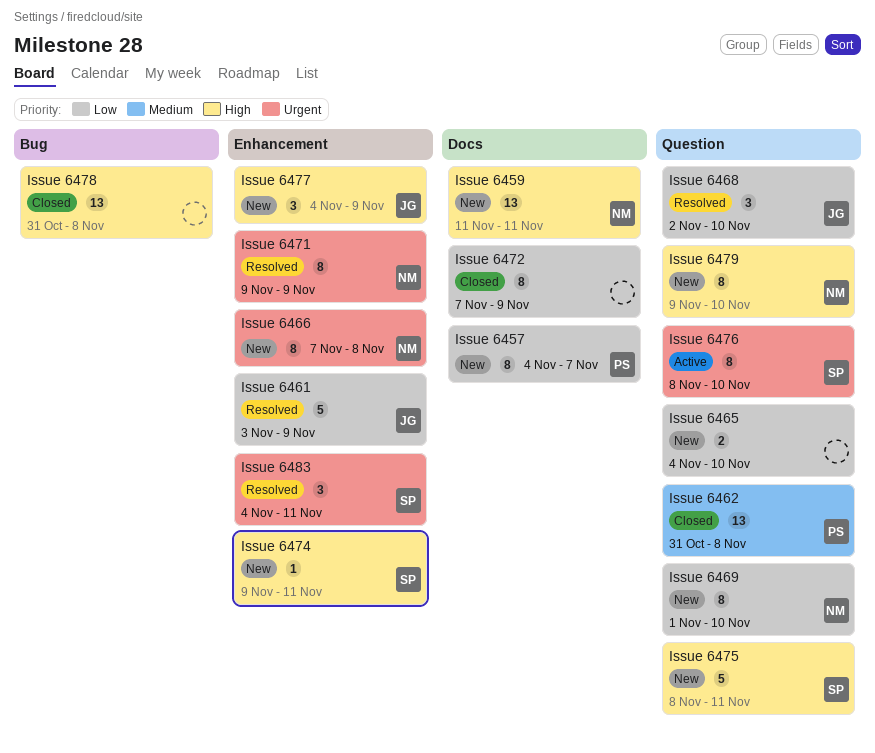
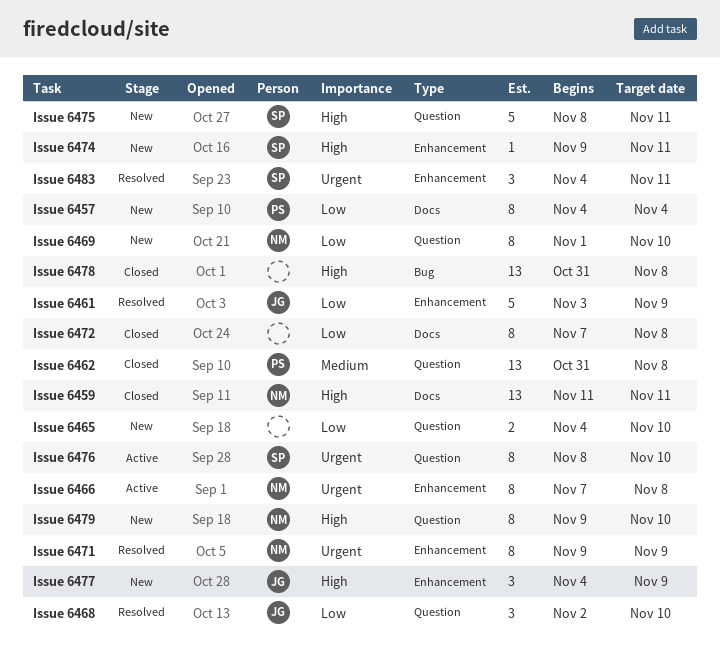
Issue 6457, due: Nov 7 -> Nov 4
Issue 6459, status: New -> Closed
Issue 6466, status: New -> Active
Issue 6472, due: Nov 9 -> Nov 8

